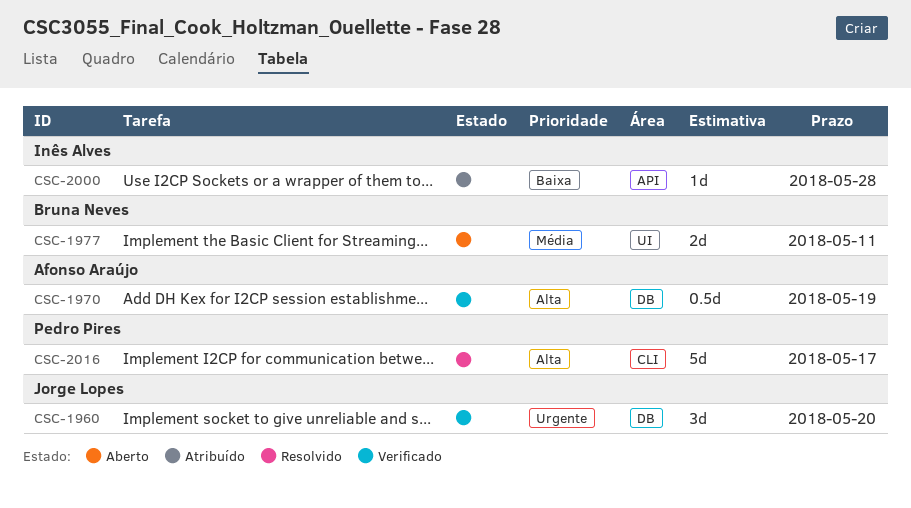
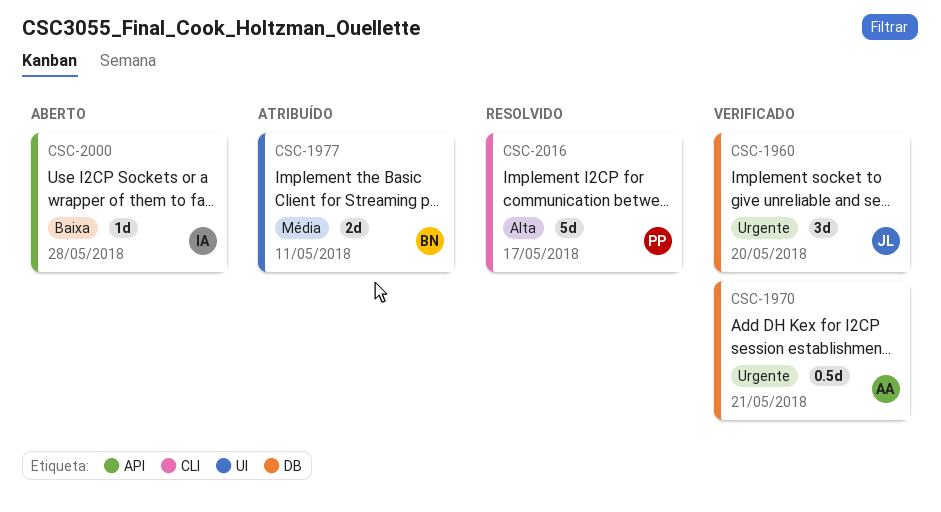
CSC-1970, priority: Alta -> Urgente
CSC-1970, due: May 19 -> May 21
CSC-1977, status: Aberto -> Atribuído
CSC-2000, status: Atribuído -> Aberto

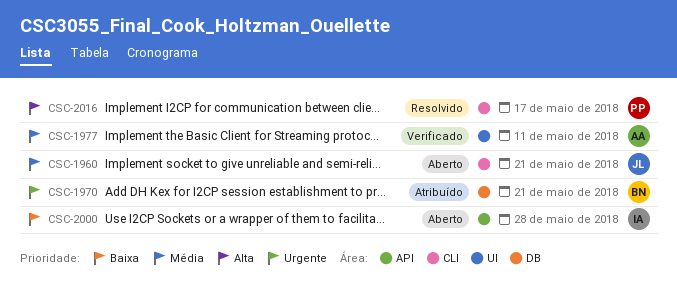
CSC-1960, status: Verificado -> Aberto
CSC-1960, priority: Urgente -> Média
CSC-1960, label: DB -> CLI
CSC-1960, due: May 20 -> May 21
CSC-1970, status: Verificado -> Atribuído
CSC-1970, owner: AA -> BN
CSC-1977, status: Atribuído -> Verificado
CSC-1977, owner: BN -> AA

